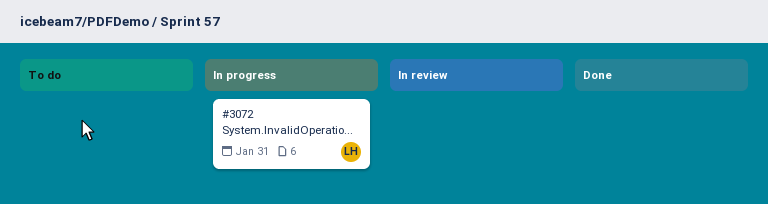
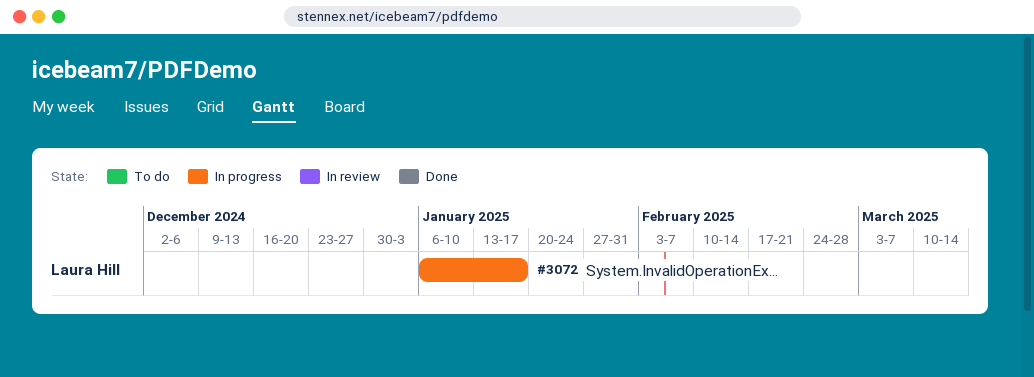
#3072, due: Jan 31 -> Jan 17

